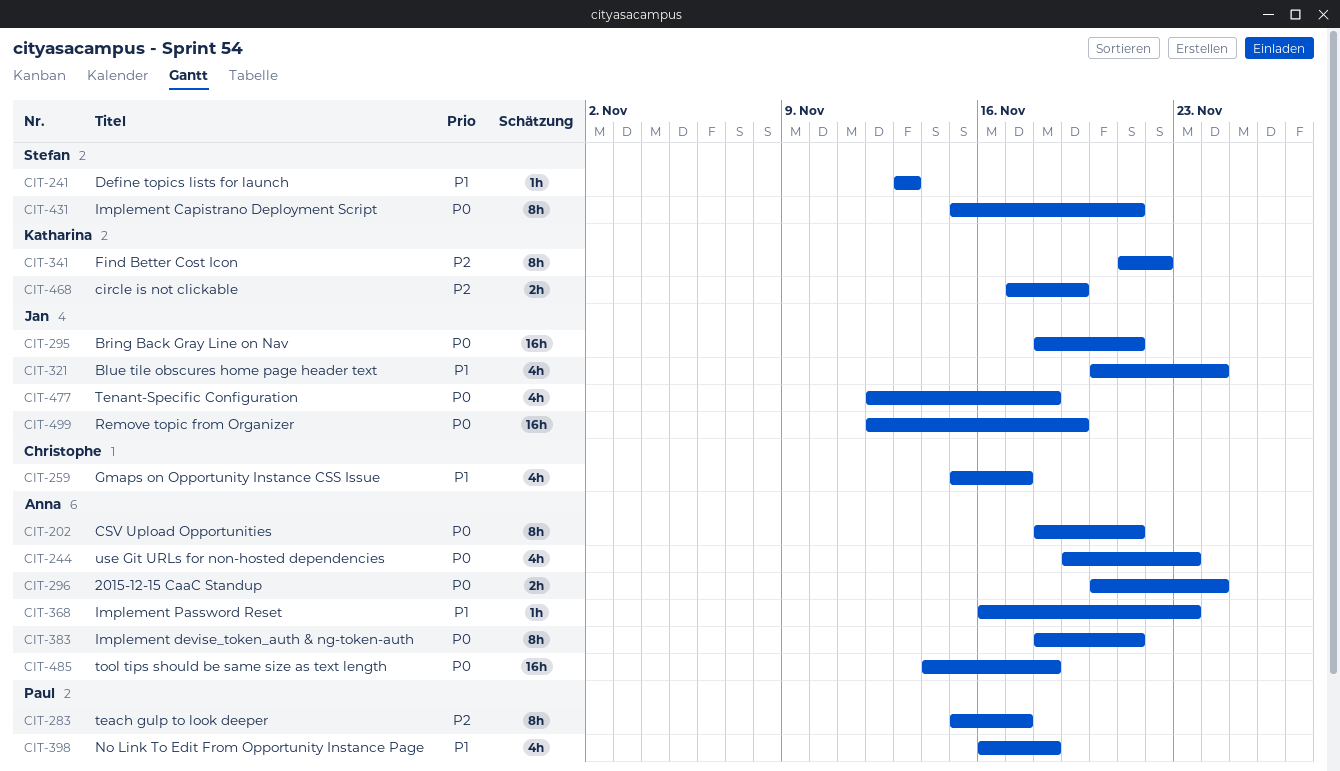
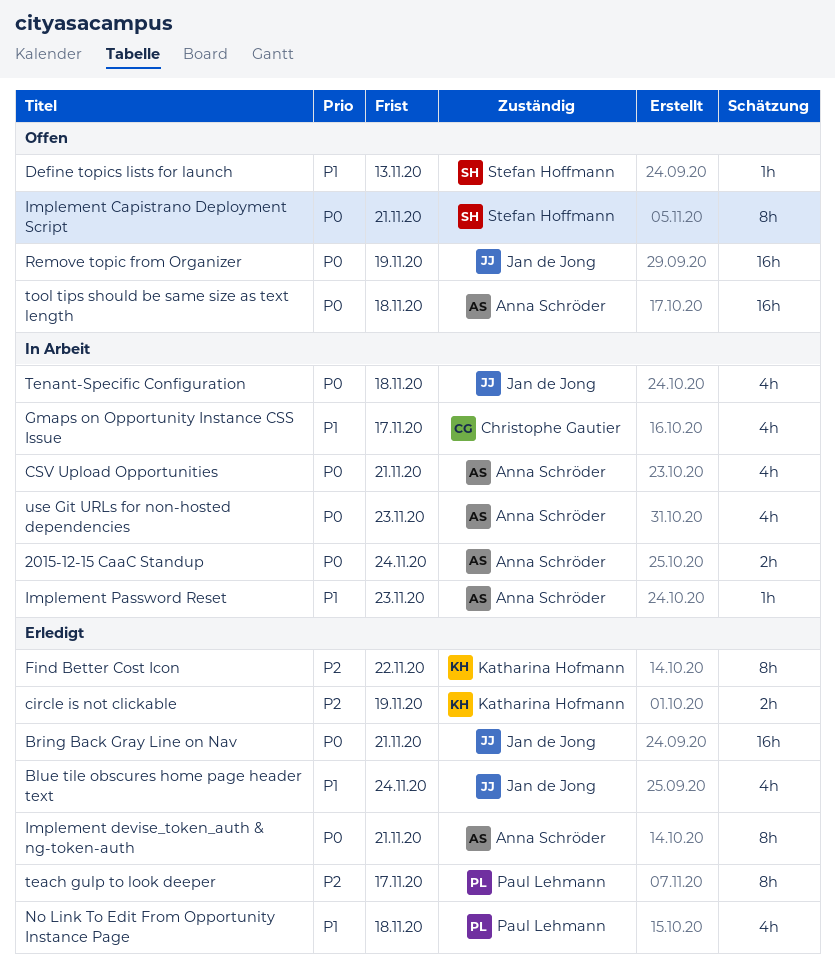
CSV Upload Opportunities, estimate: 8h -> 4h

